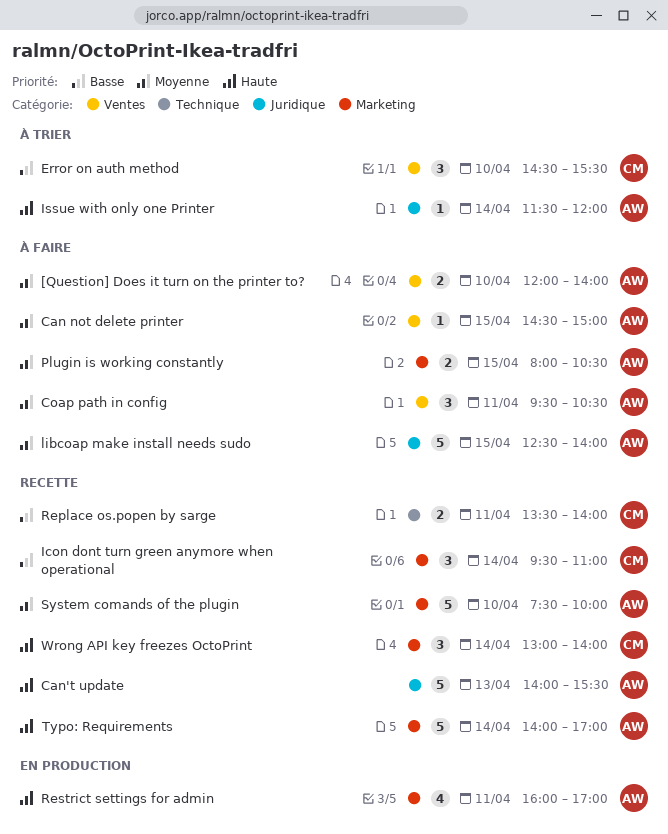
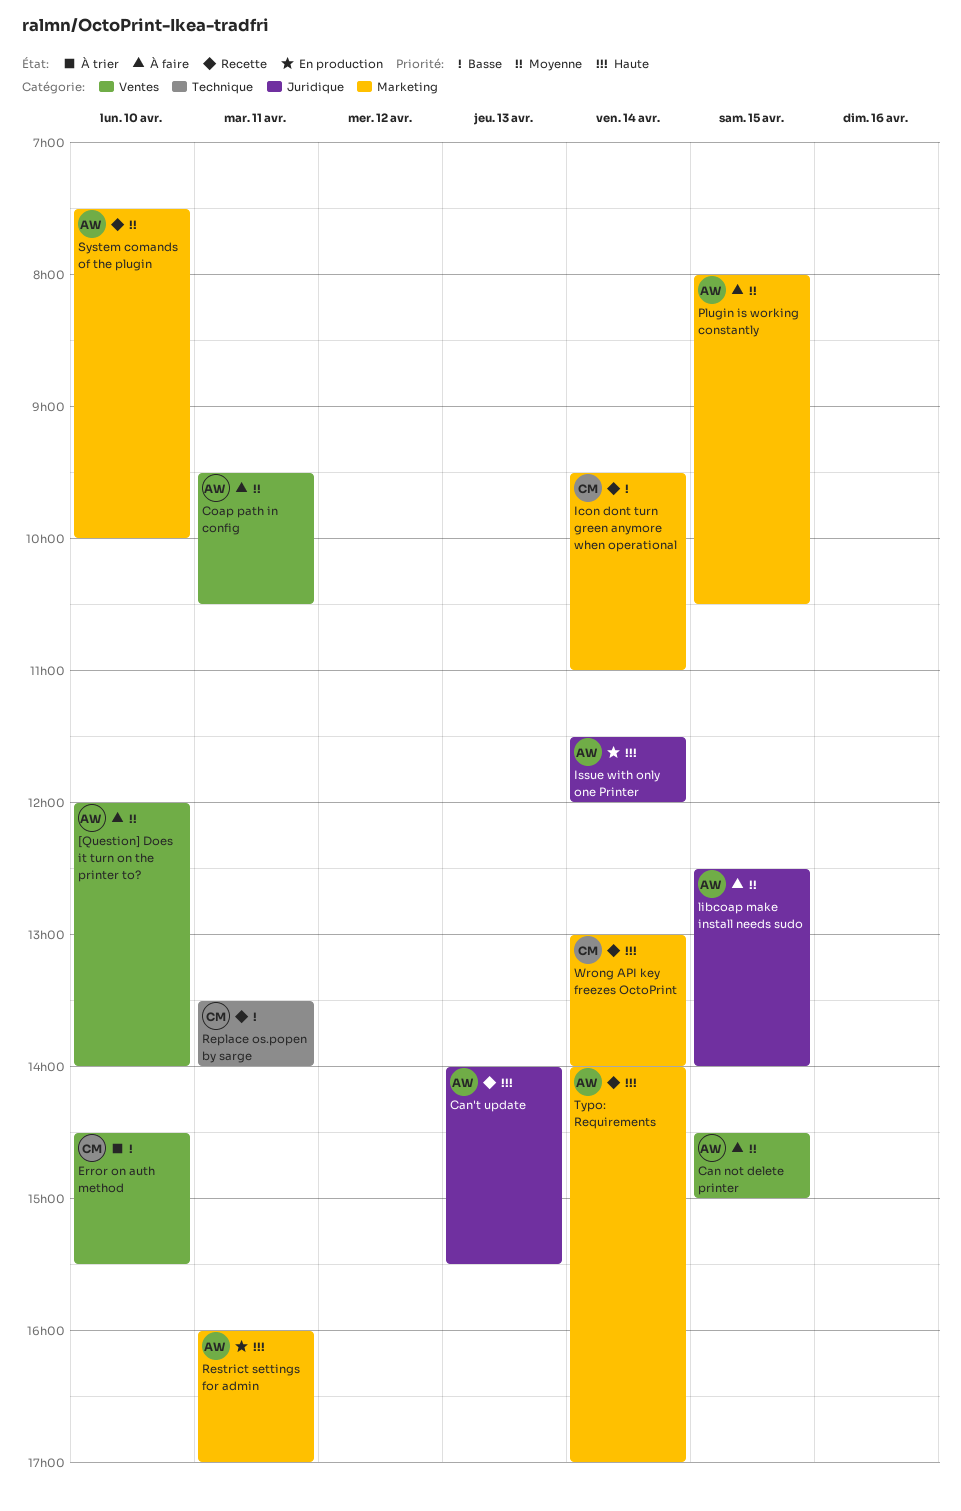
Issue with only one Printer, status: À trier -> En production

